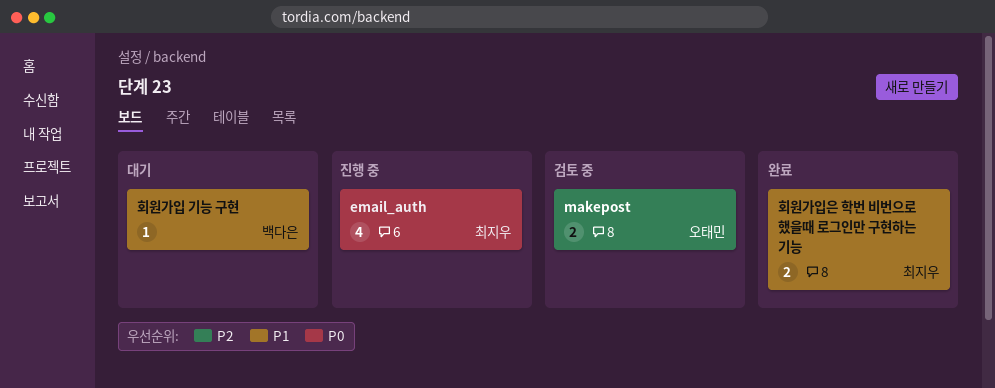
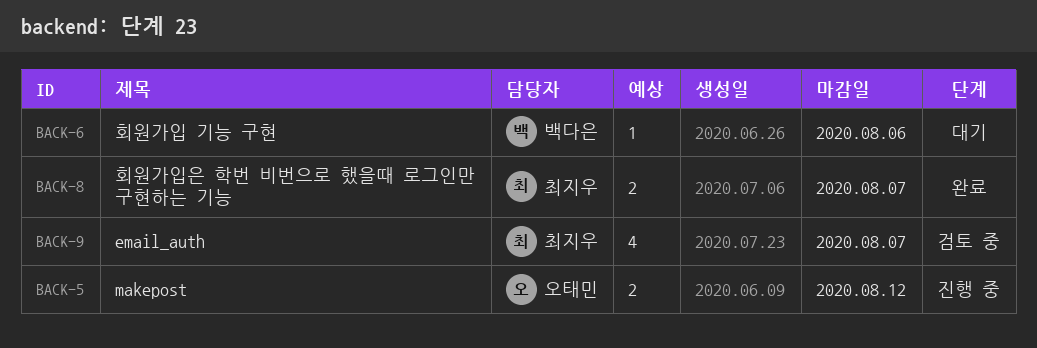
email_auth, status: 진행 중 -> 검토 중
makepost, status: 검토 중 -> 진행 중

